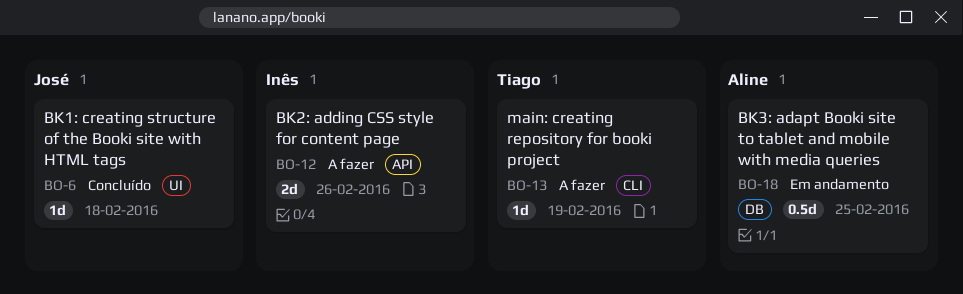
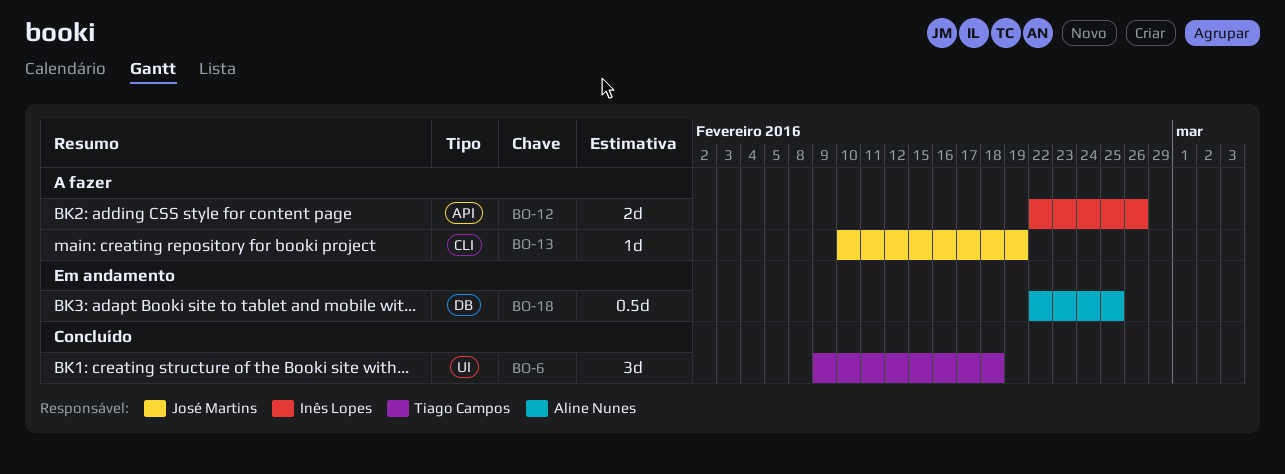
BO-6, owner: José Martins -> Tiago Campos
BO-6, estimate: 1d -> 3d
BO-13, owner: Tiago Campos -> José Martins

